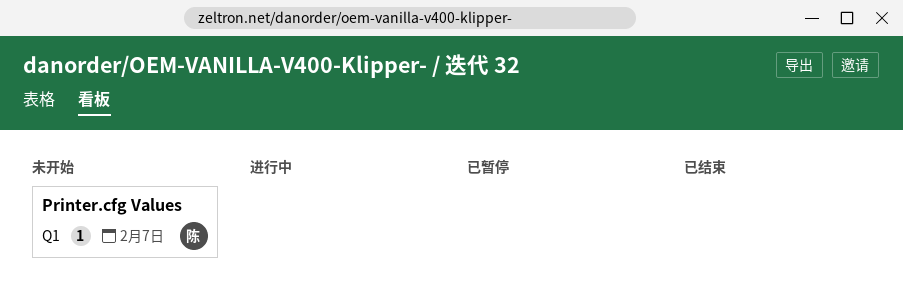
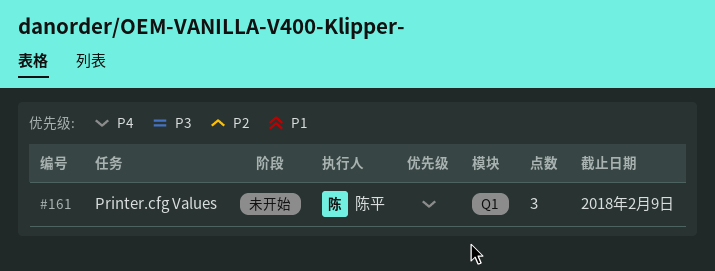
Printer.cfg Values, estimate: 1 -> 3
Printer.cfg Values, due: Feb 7 -> Feb 9

